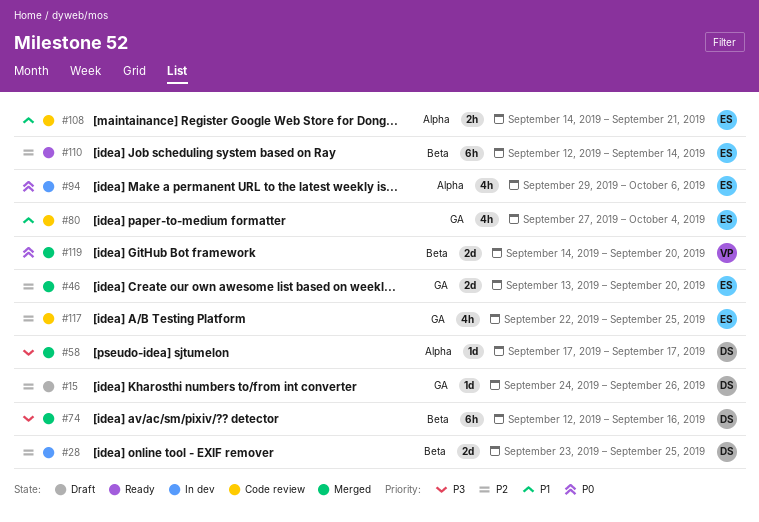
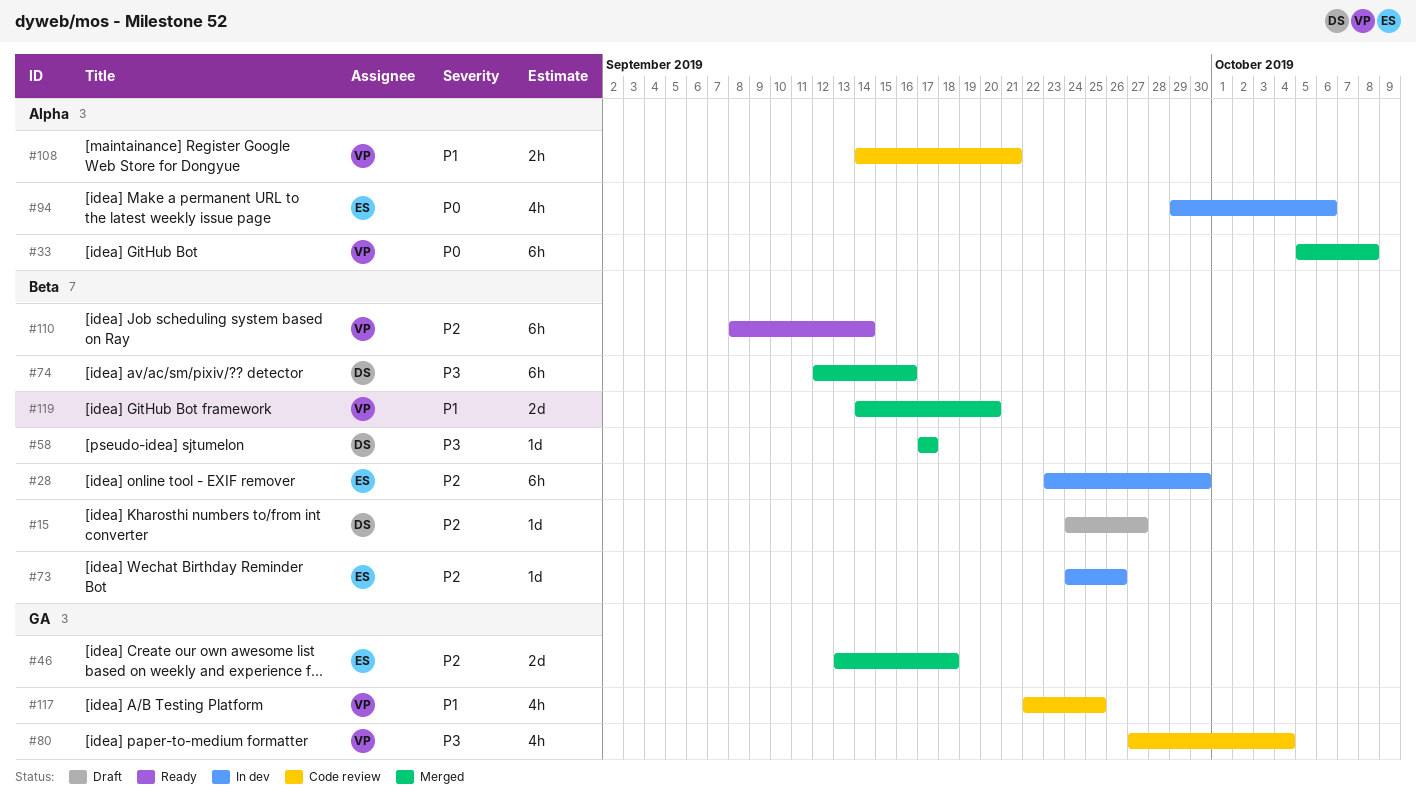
#15, label: GA -> Beta
#15, due: Sep 26 -> Sep 27
#28, owner: DS -> ES
#28, estimate: 2d -> 6h
#28, due: Sep 25 -> Sep 30
#33: none -> present
#46, due: Sep 20 -> Sep 18
#58, label: Alpha -> Beta
#73: none -> present
#80, owner: ES -> VP
#80, priority: P1 -> P3
#108, owner: ES -> VP
#110, owner: ES -> VP
#110, start: Sep 12 -> Sep 8
#117, owner: ES -> VP
#117, priority: P2 -> P1
#119, priority: P0 -> P1

